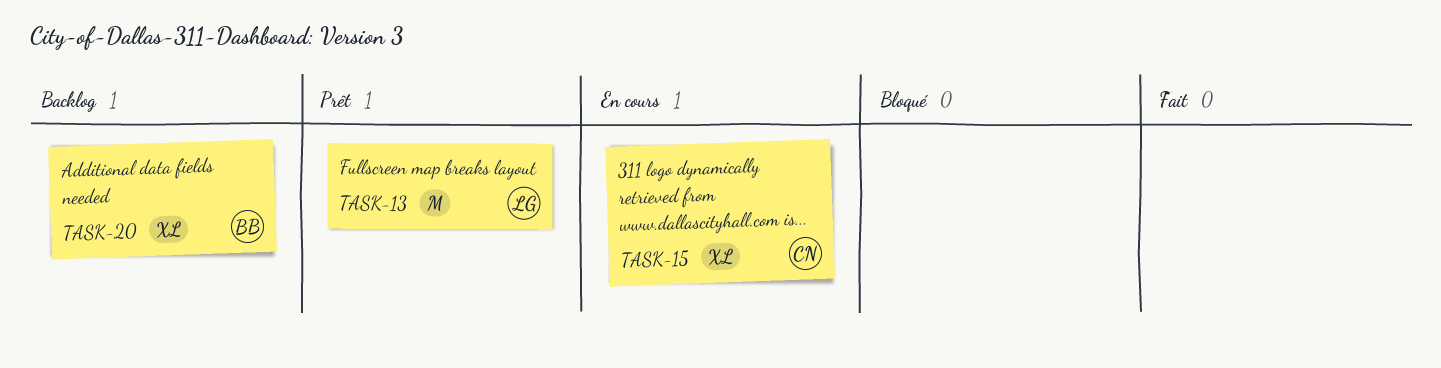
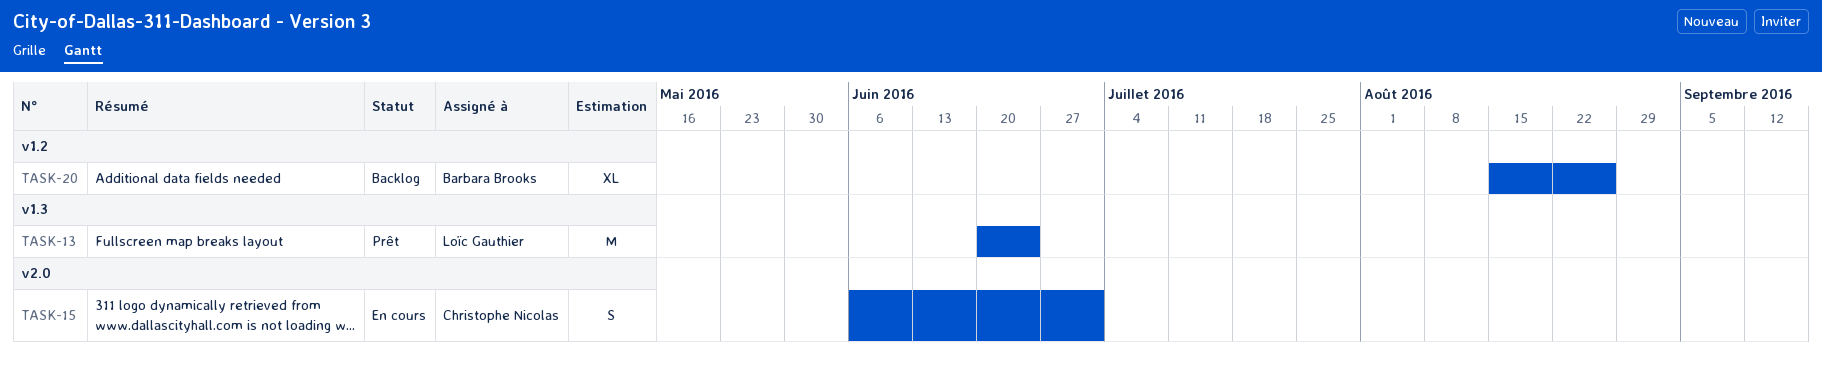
TASK-15, estimate: XL -> S

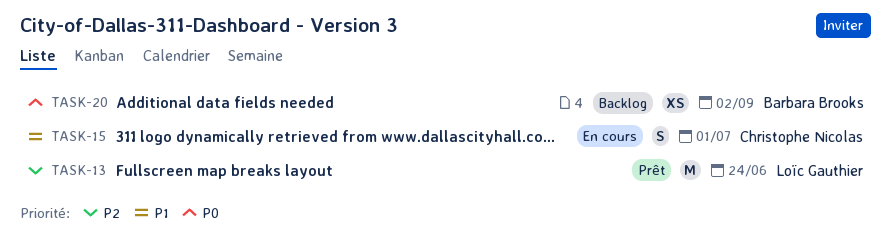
TASK-20, estimate: XL -> XS
TASK-20, due: Aug 26 -> Sep 2

